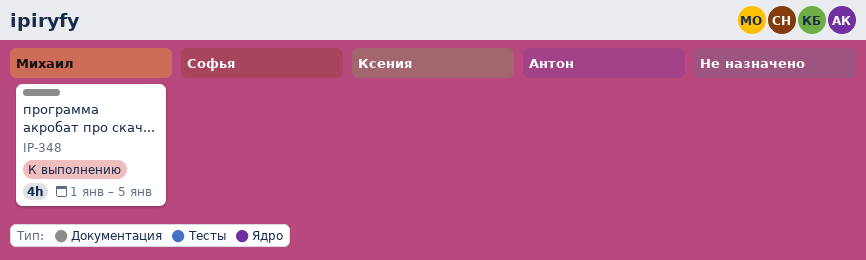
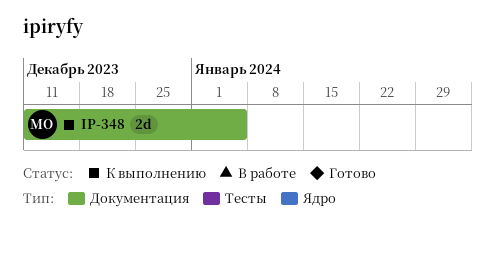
IP-348, estimate: 4h -> 2d
IP-348, start: Jan 1 -> Dec 11

